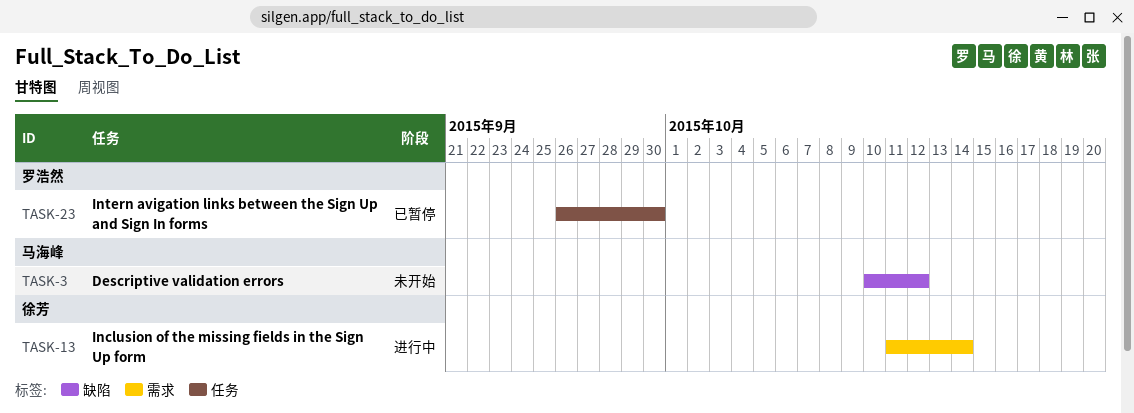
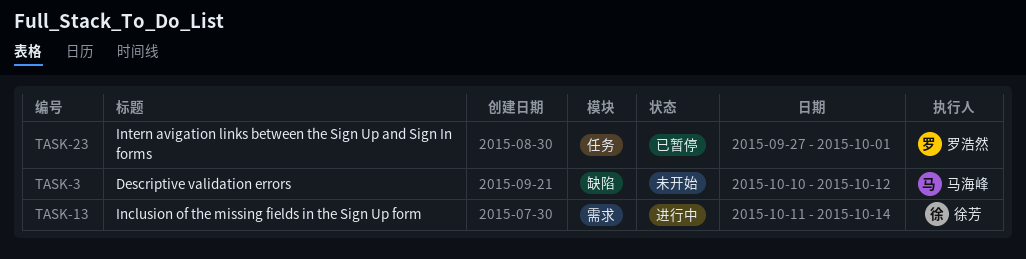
TASK-23, start: Sep 26 -> Sep 27
TASK-23, due: Sep 30 -> Oct 1

